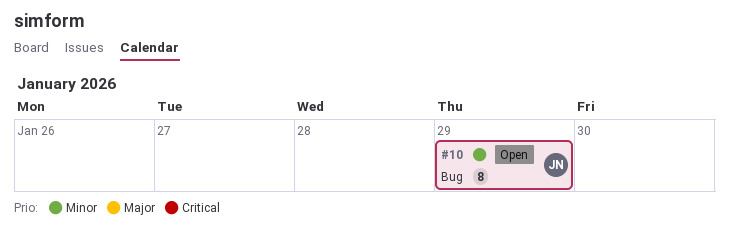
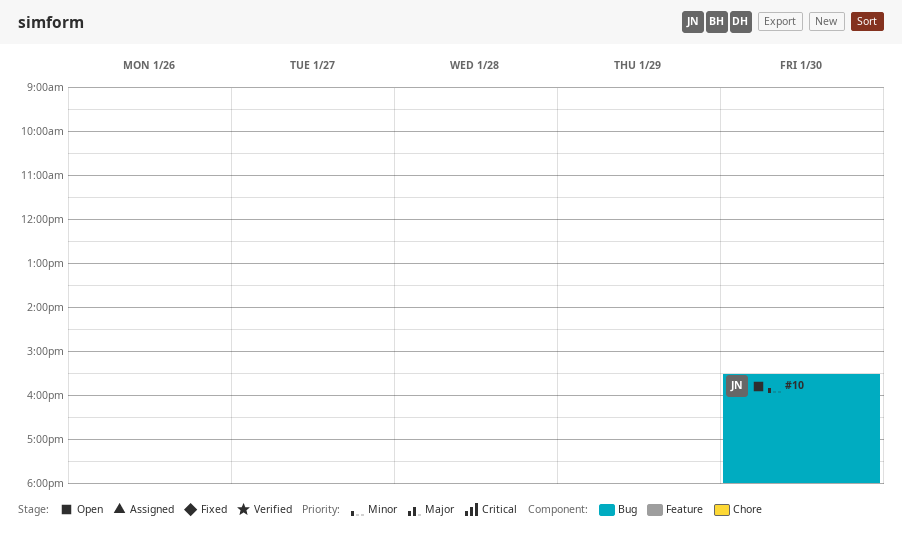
#10, day: Jan 29 -> Jan 30

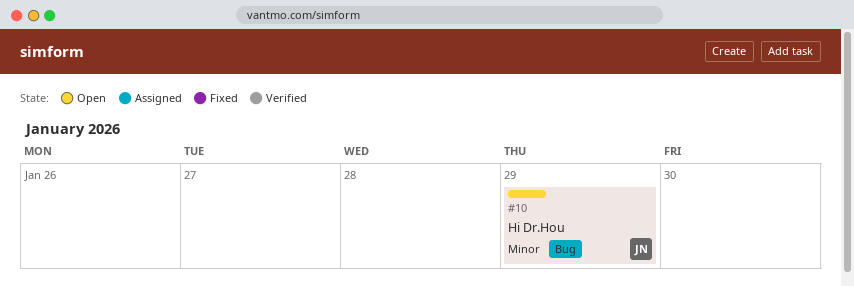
#10, day: Jan 30 -> Jan 29

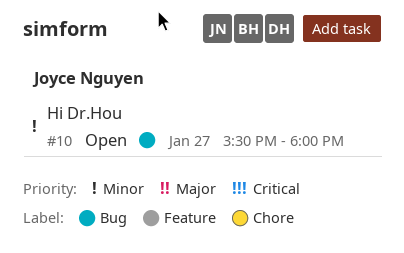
#10, day: Jan 29 -> Jan 27

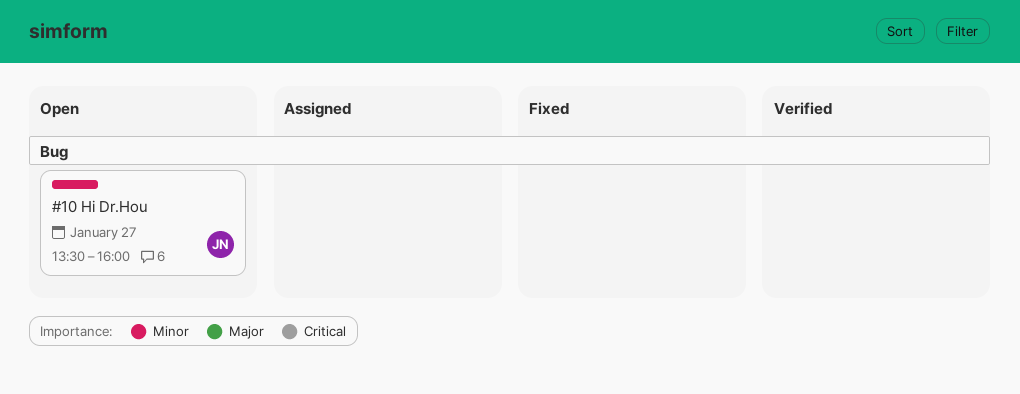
#10, begins: 15:30 -> 13:30
#10, ends: 18:00 -> 16:00

